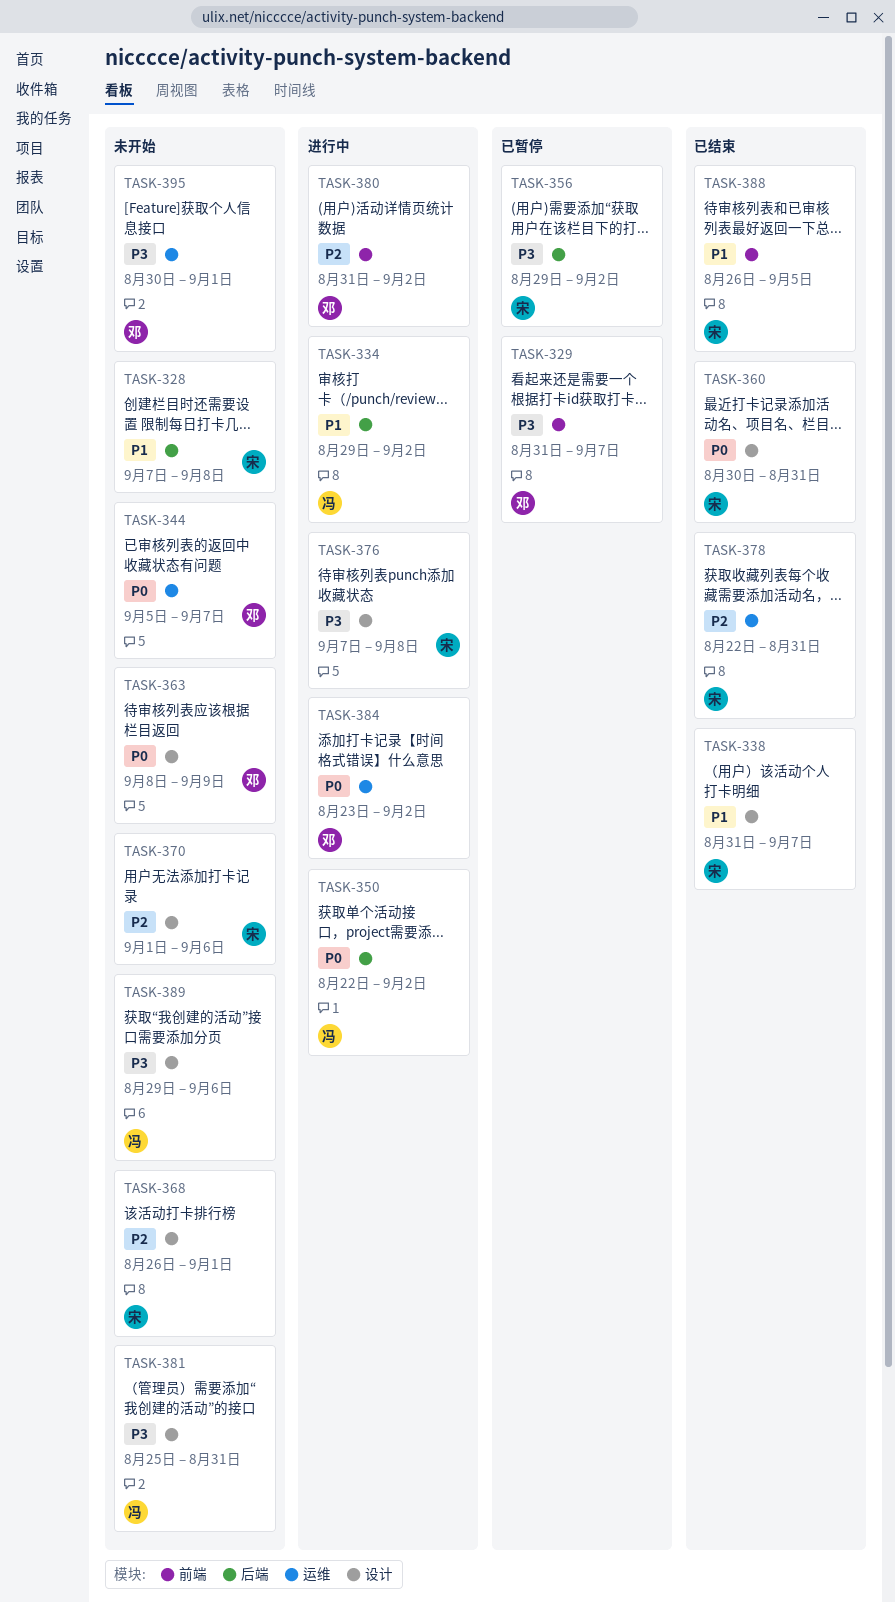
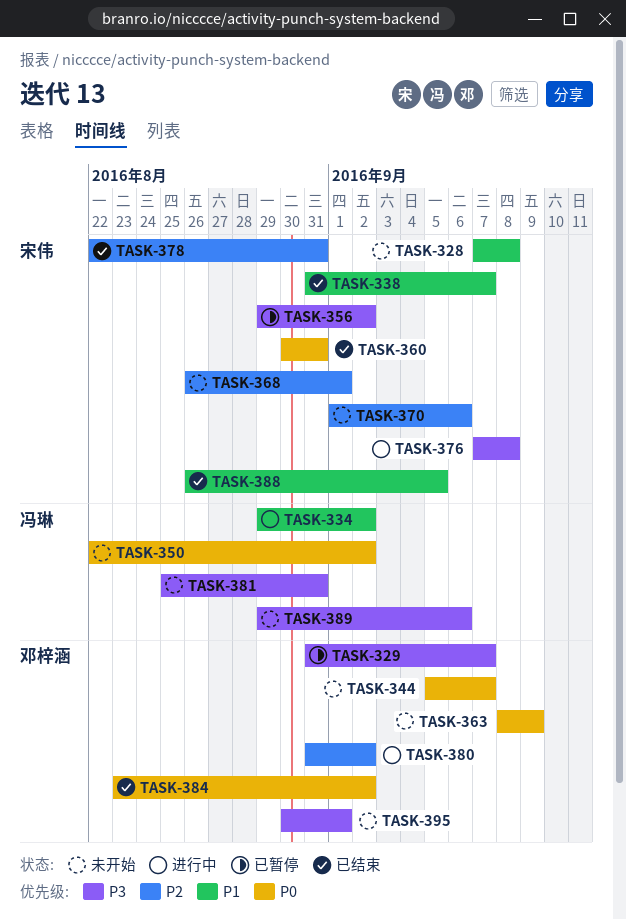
TASK-350, status: 进行中 -> 未开始
TASK-384, status: 进行中 -> 已结束

